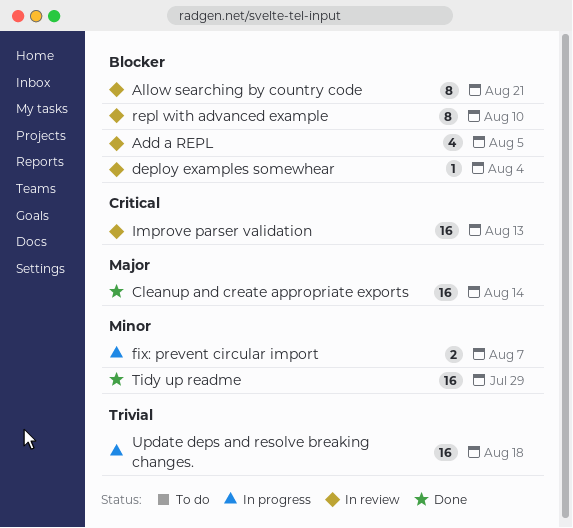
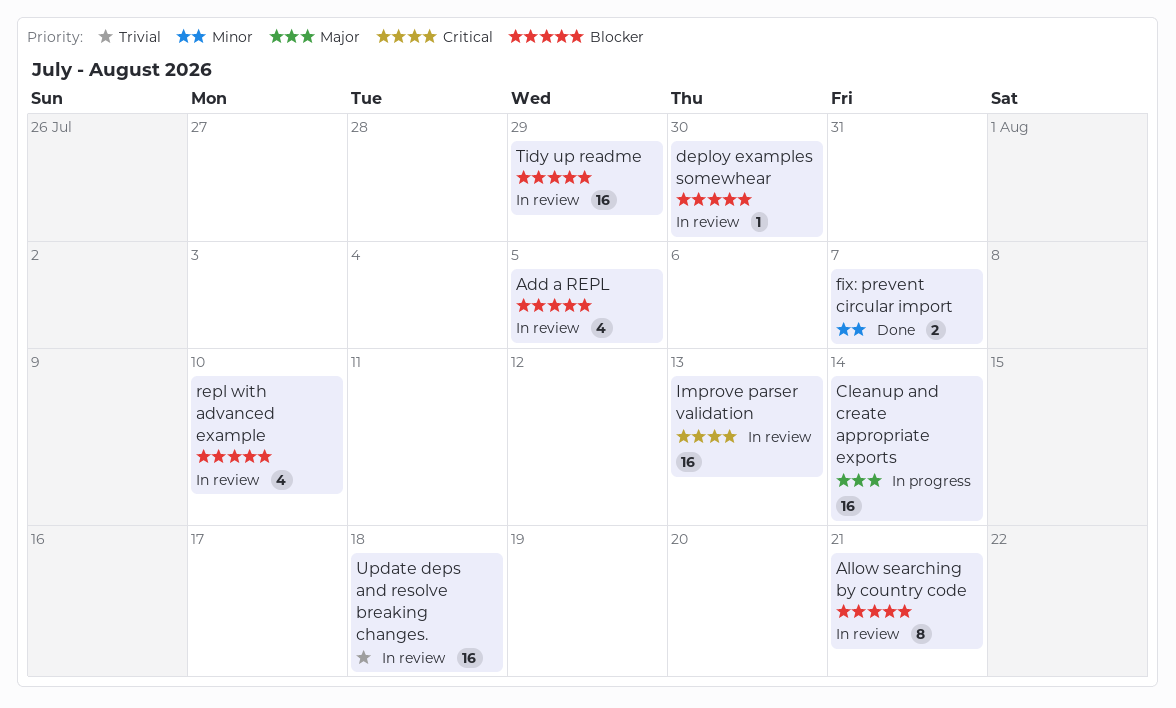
Cleanup and create appropriate exports, status: Done -> In progress
deploy examples somewhear, due: Aug 4 -> Jul 30
fix: prevent circular import, status: In progress -> Done
repl with advanced example, estimate: 8 -> 4
Tidy up readme, status: Done -> In review
Tidy up readme, priority: Minor -> Blocker
Update deps and resolve breaking changes., status: In progress -> In review

